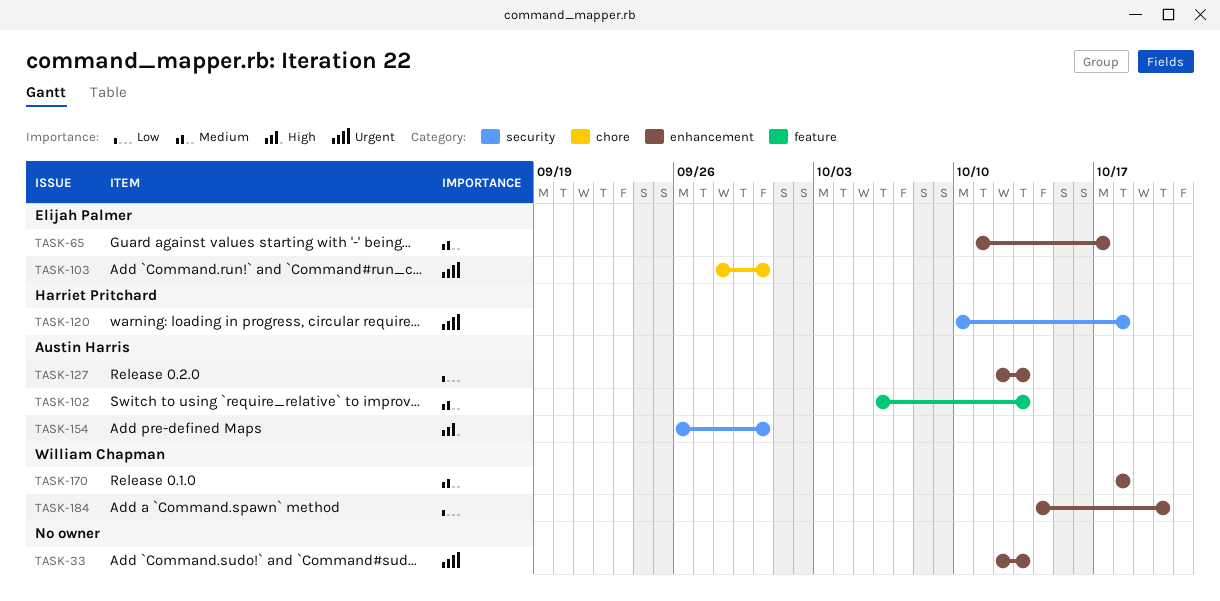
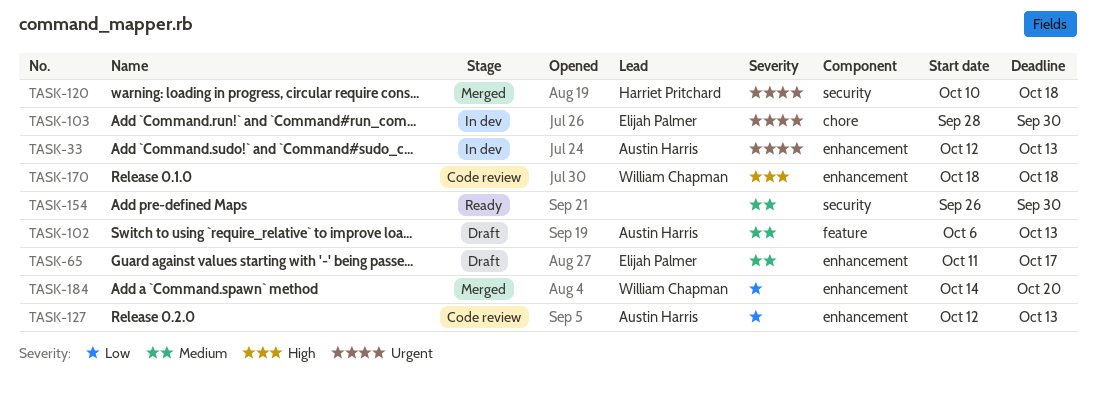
TASK-33, owner: none -> Austin Harris
TASK-154, owner: Austin Harris -> none
TASK-154, priority: High -> Medium
TASK-170, priority: Medium -> High

